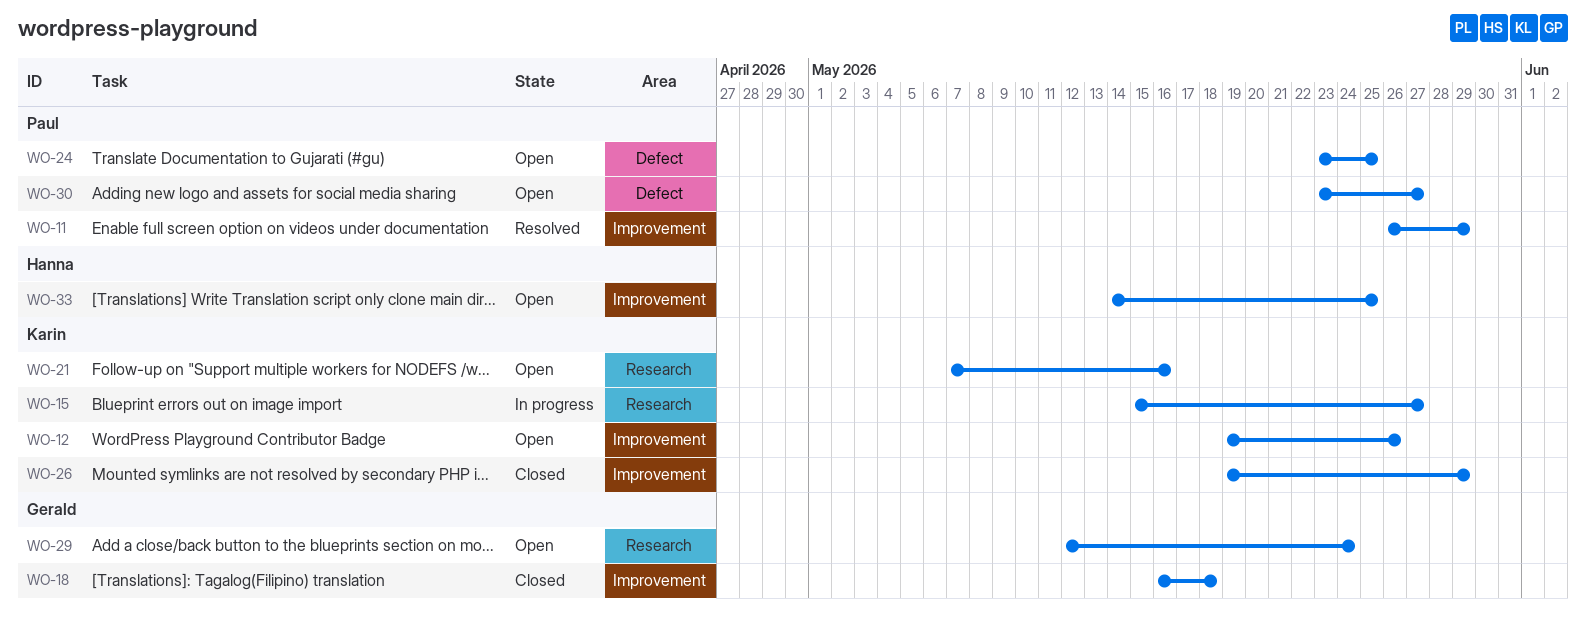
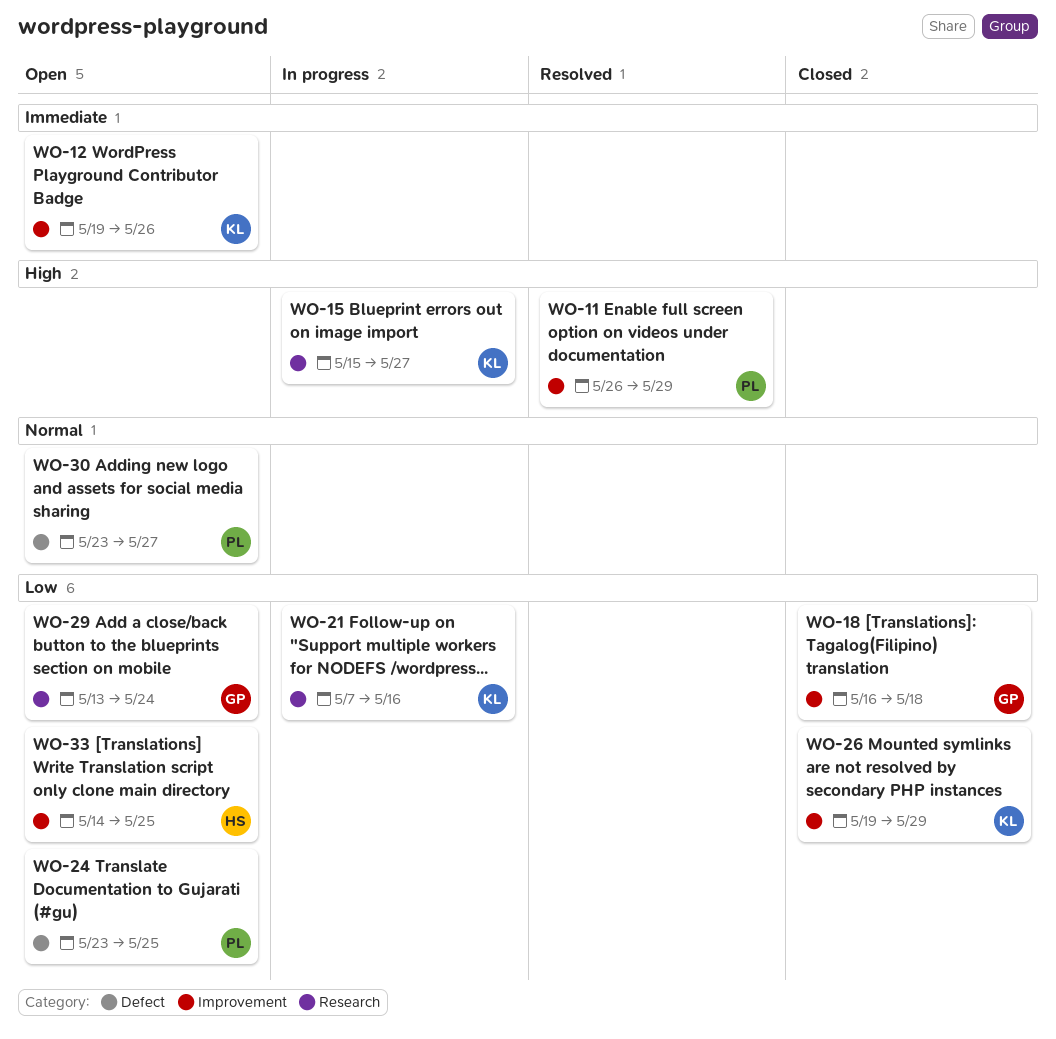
WO-21, status: Open -> In progress
WO-29, start: May 12 -> May 13

